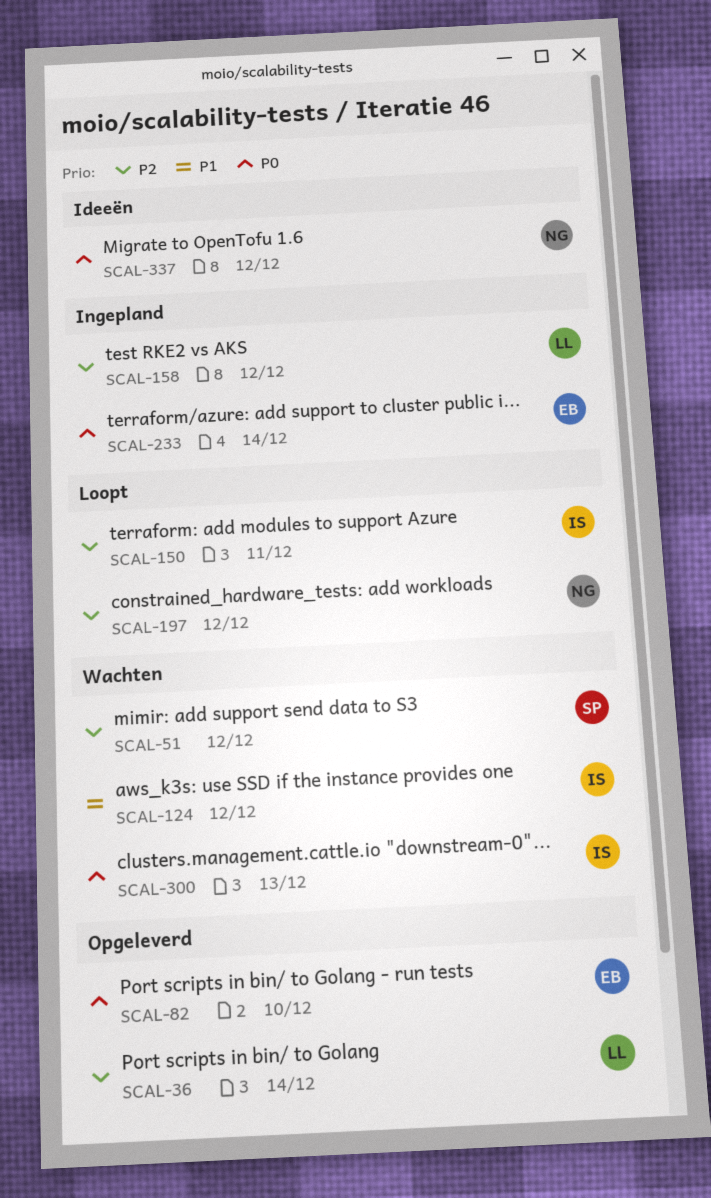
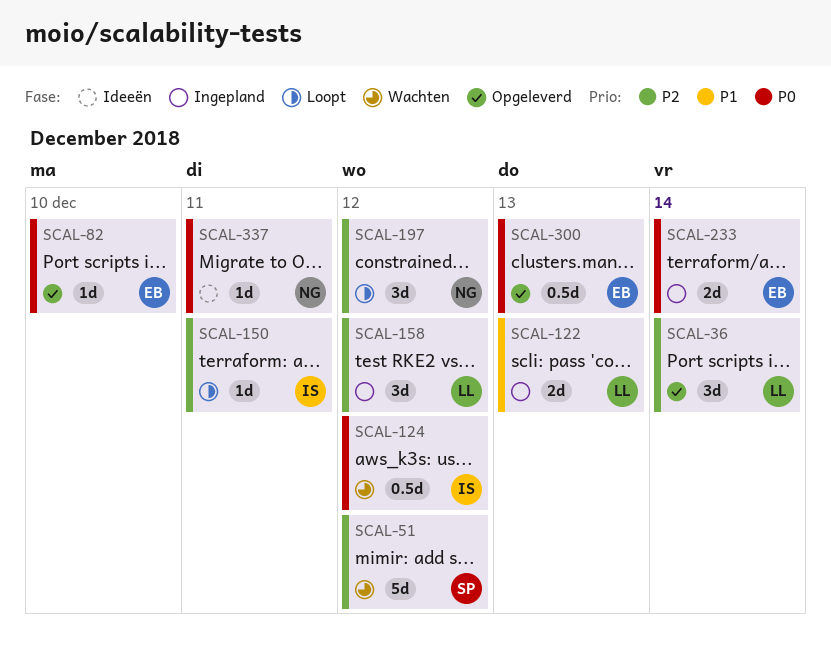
SCAL-122: none -> present
SCAL-124, priority: P1 -> P0
SCAL-300, status: Wachten -> Opgeleverd
SCAL-300, owner: IS -> EB
SCAL-337, due: Dec 12 -> Dec 11

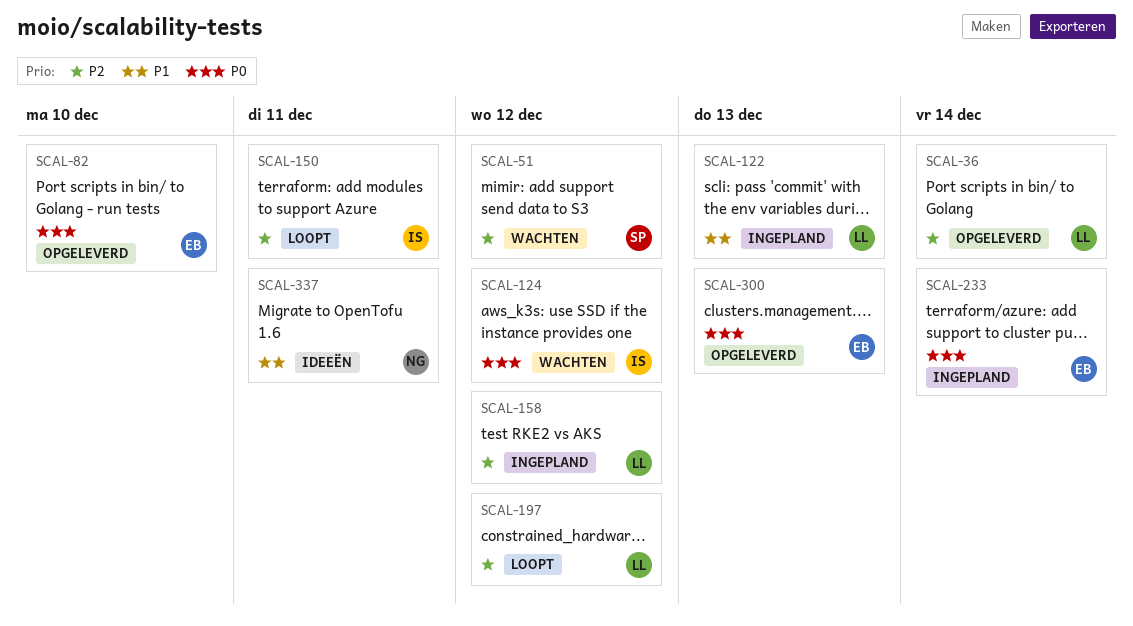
SCAL-197, owner: NG -> LL
SCAL-337, priority: P0 -> P1

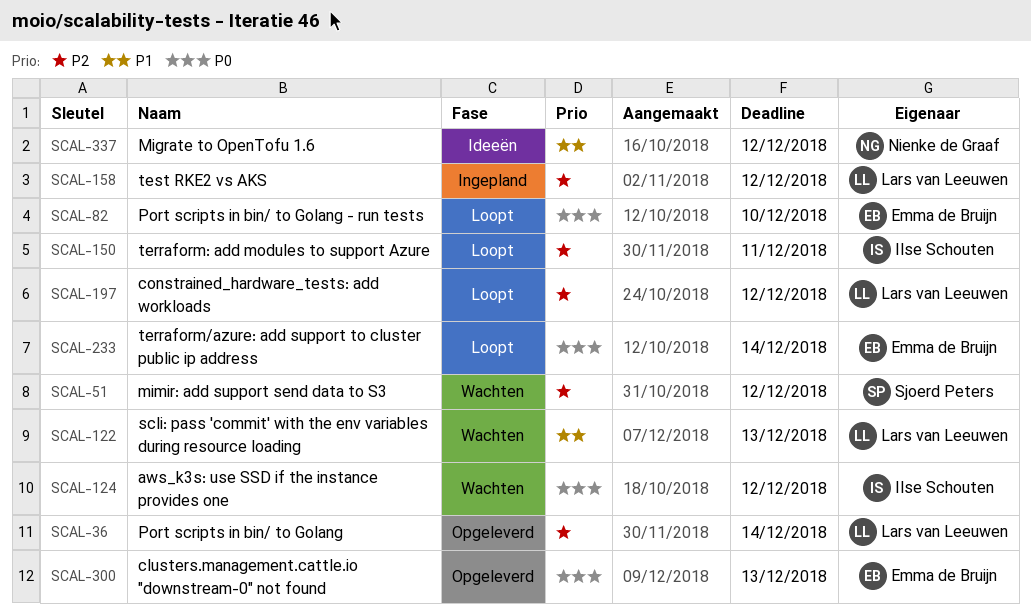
SCAL-82, status: Opgeleverd -> Loopt
SCAL-122, status: Ingepland -> Wachten
SCAL-233, status: Ingepland -> Loopt
SCAL-337, due: Dec 11 -> Dec 12

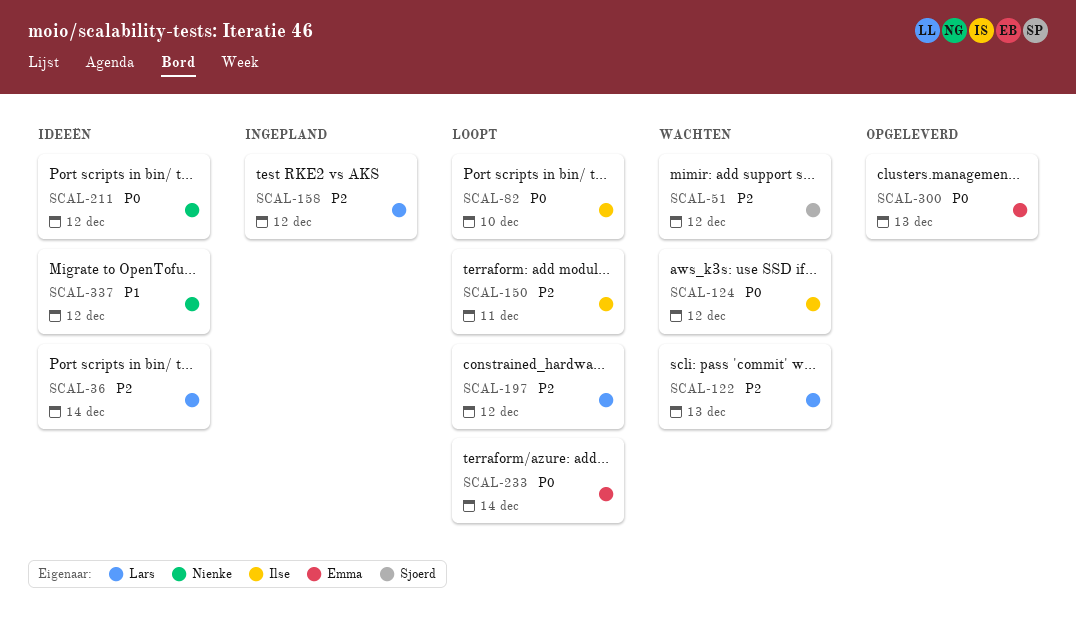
SCAL-36, status: Opgeleverd -> Ideeën
SCAL-82, owner: Emma de Bruijn -> Ilse Schouten
SCAL-122, priority: P1 -> P2
SCAL-211: none -> present

